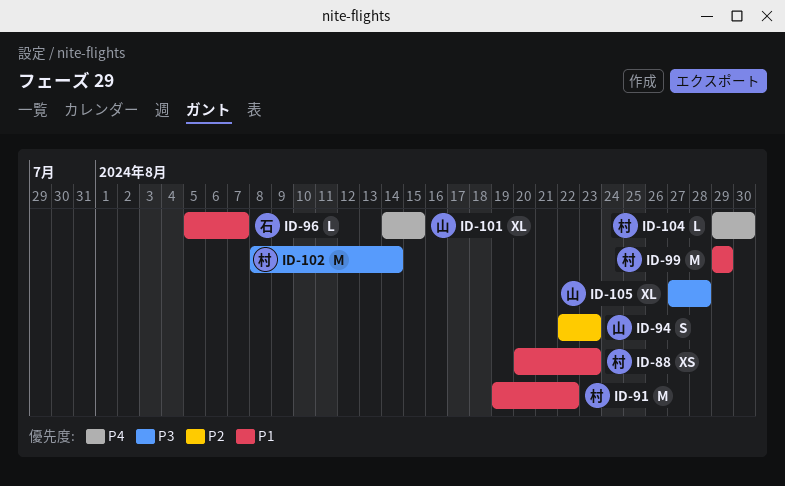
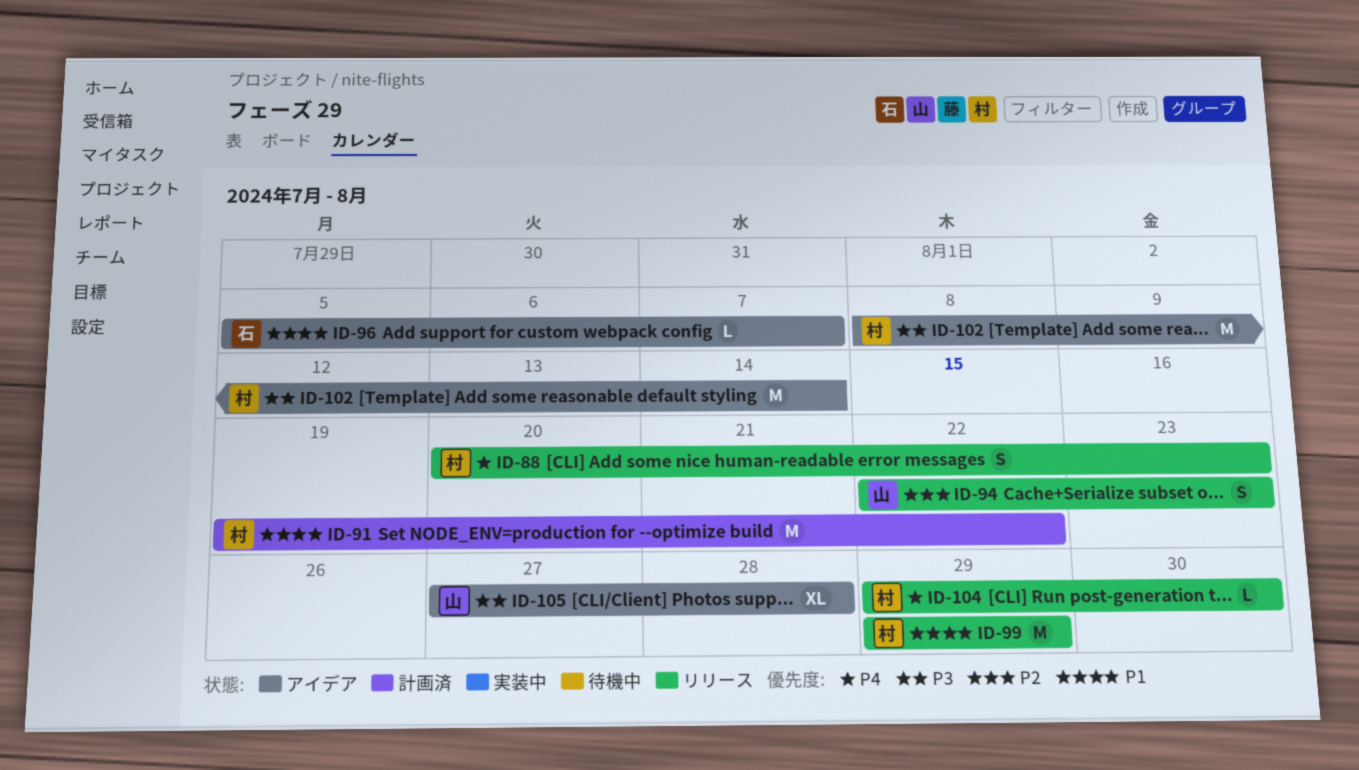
ID-88, priority: P1 -> P4
ID-88, estimate: XS -> S
ID-101: present -> none

